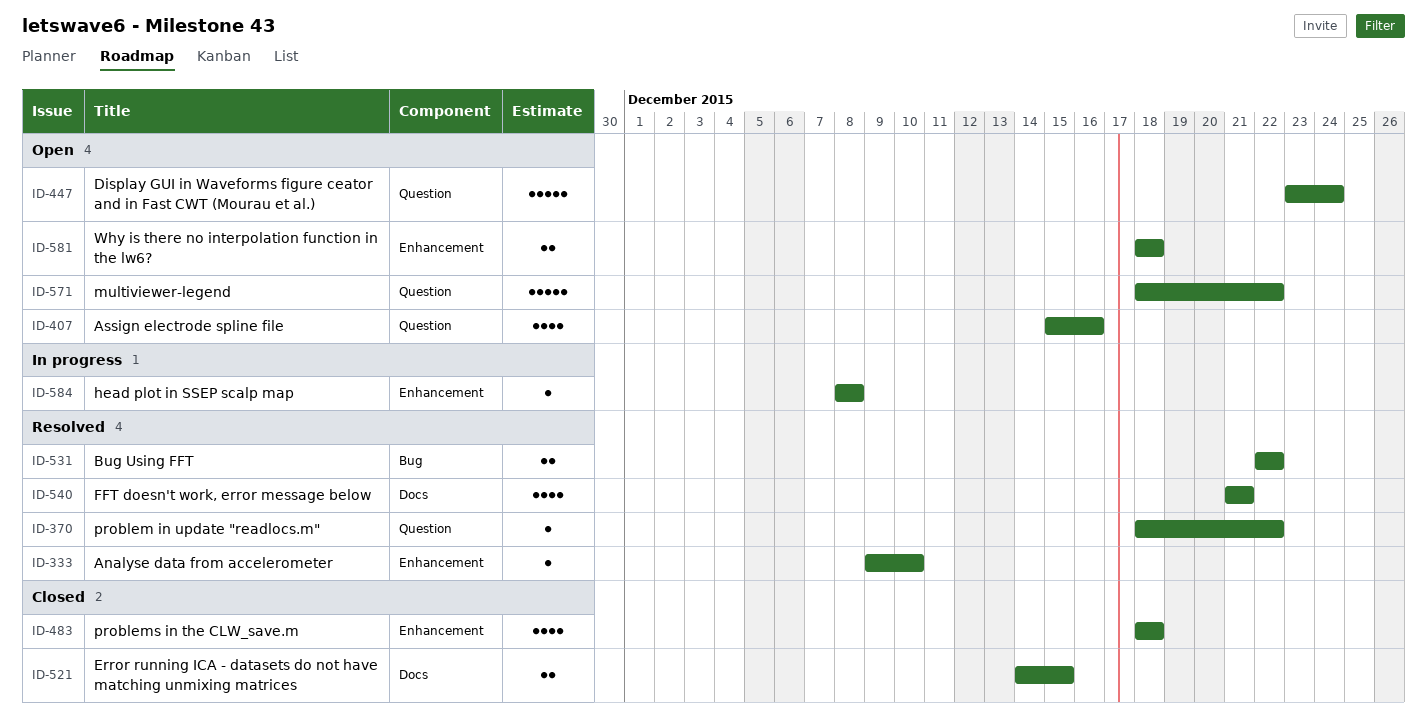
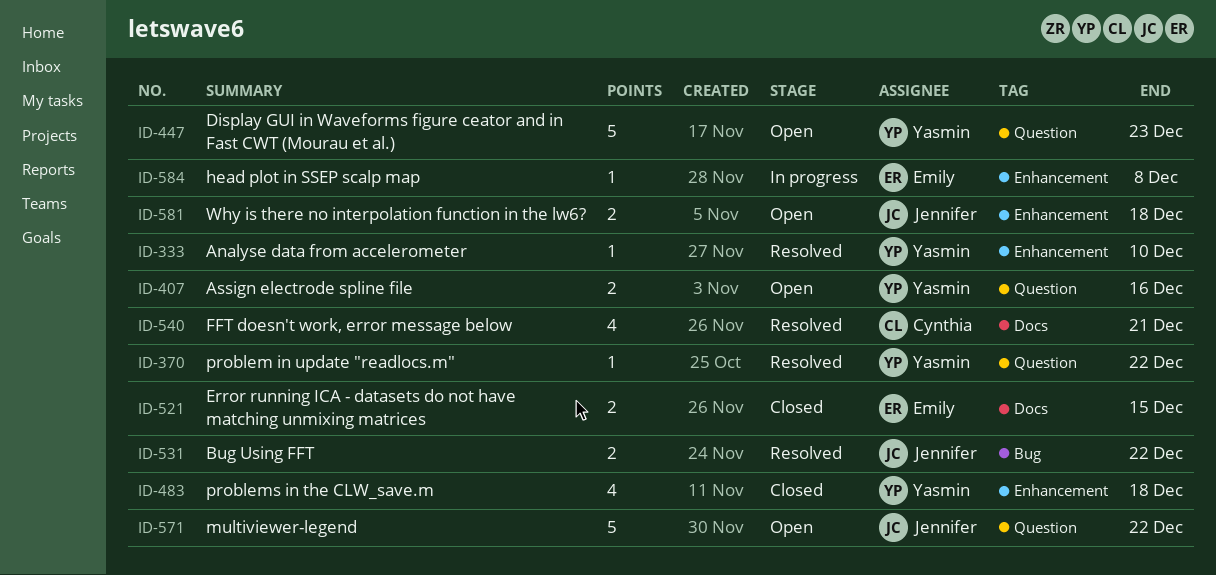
ID-407, estimate: 4 -> 2
ID-447, due: Dec 24 -> Dec 23

